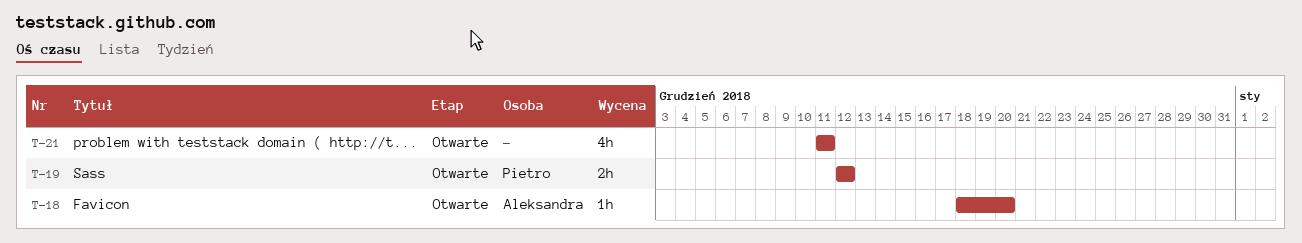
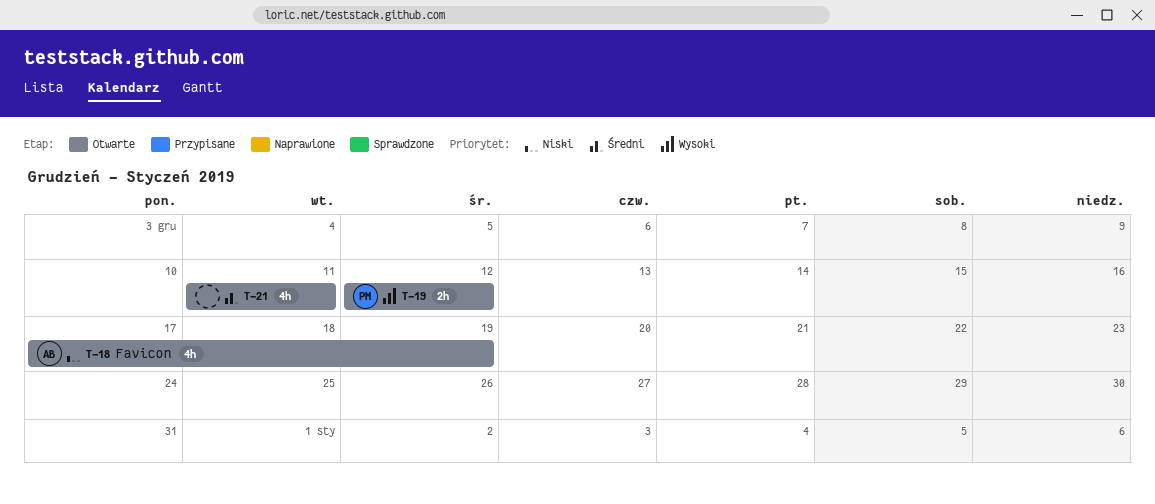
T-18, estimate: 1h -> 4h
T-18, start: Dec 18 -> Dec 17
T-18, due: Dec 20 -> Dec 19

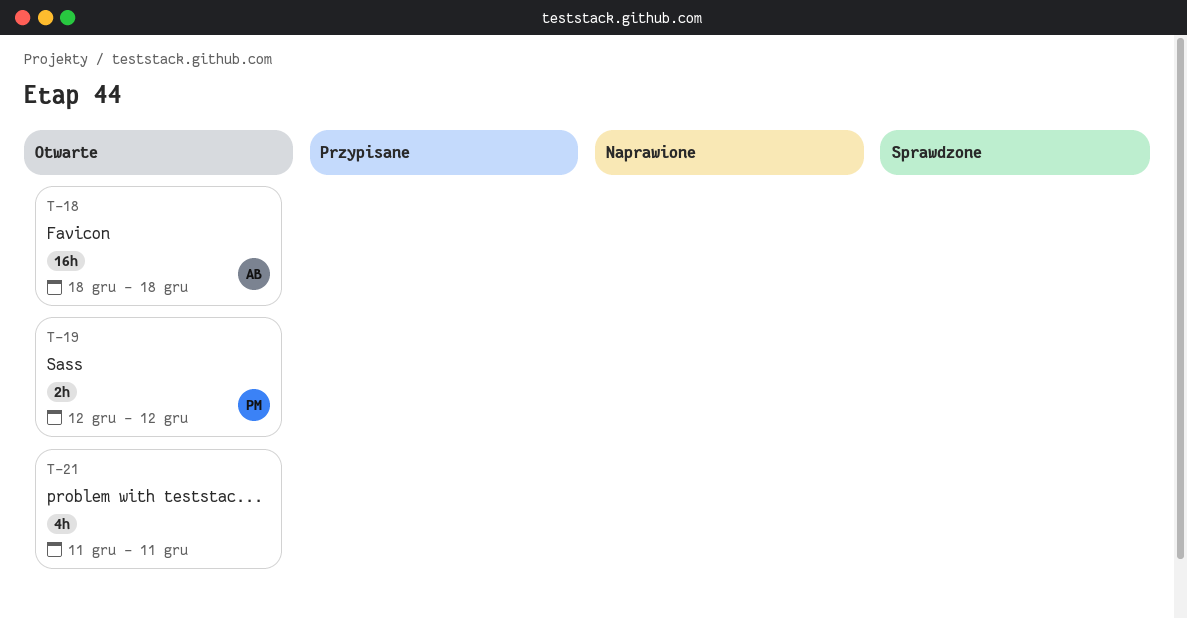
T-18, estimate: 4h -> 16h
T-18, start: Dec 17 -> Dec 18
T-18, due: Dec 19 -> Dec 18

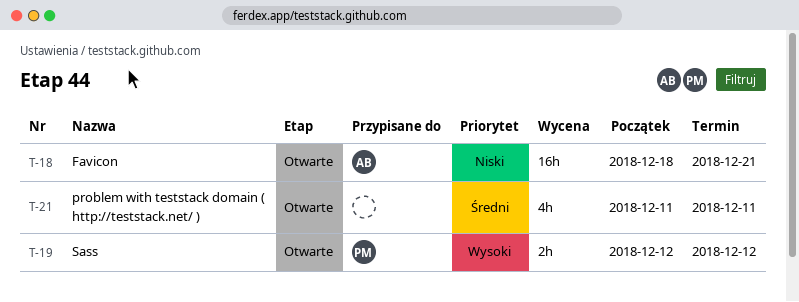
T-18, due: Dec 18 -> Dec 21

